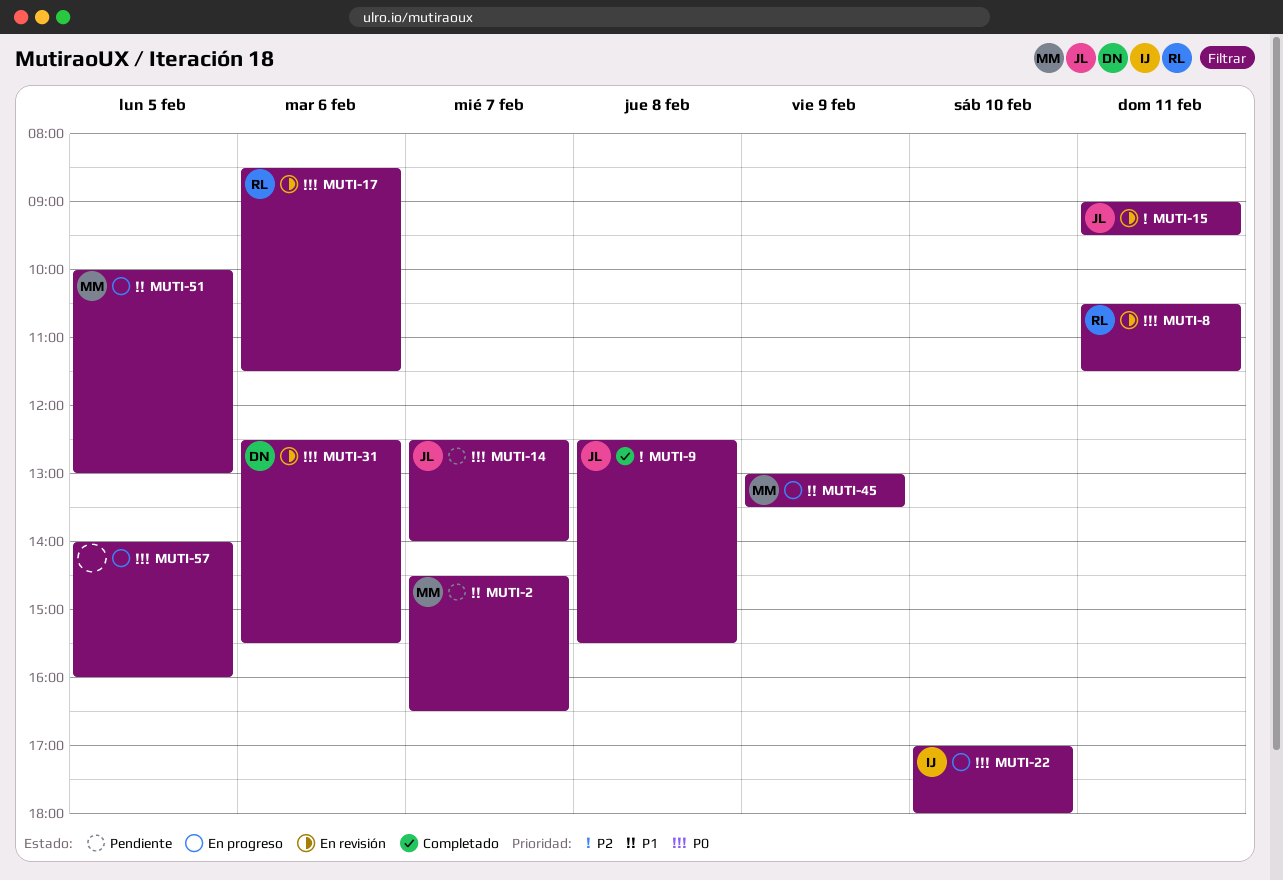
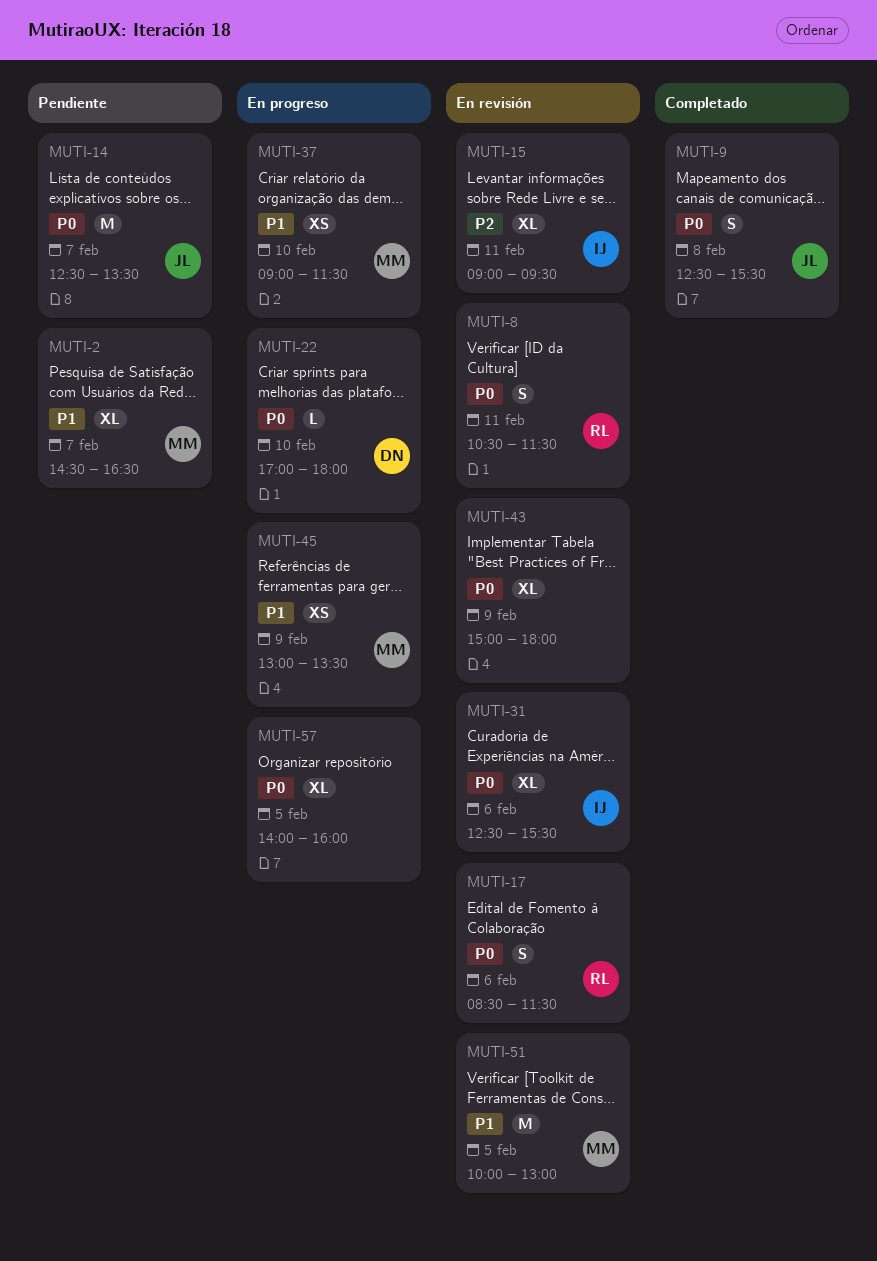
MUTI-9, priority: P2 -> P0
MUTI-14, ends: 14:00 -> 13:30
MUTI-15, owner: JL -> IJ
MUTI-22, owner: IJ -> DN
MUTI-31, owner: DN -> IJ
MUTI-37: none -> present
MUTI-43: none -> present
MUTI-51, status: En progreso -> En revisión

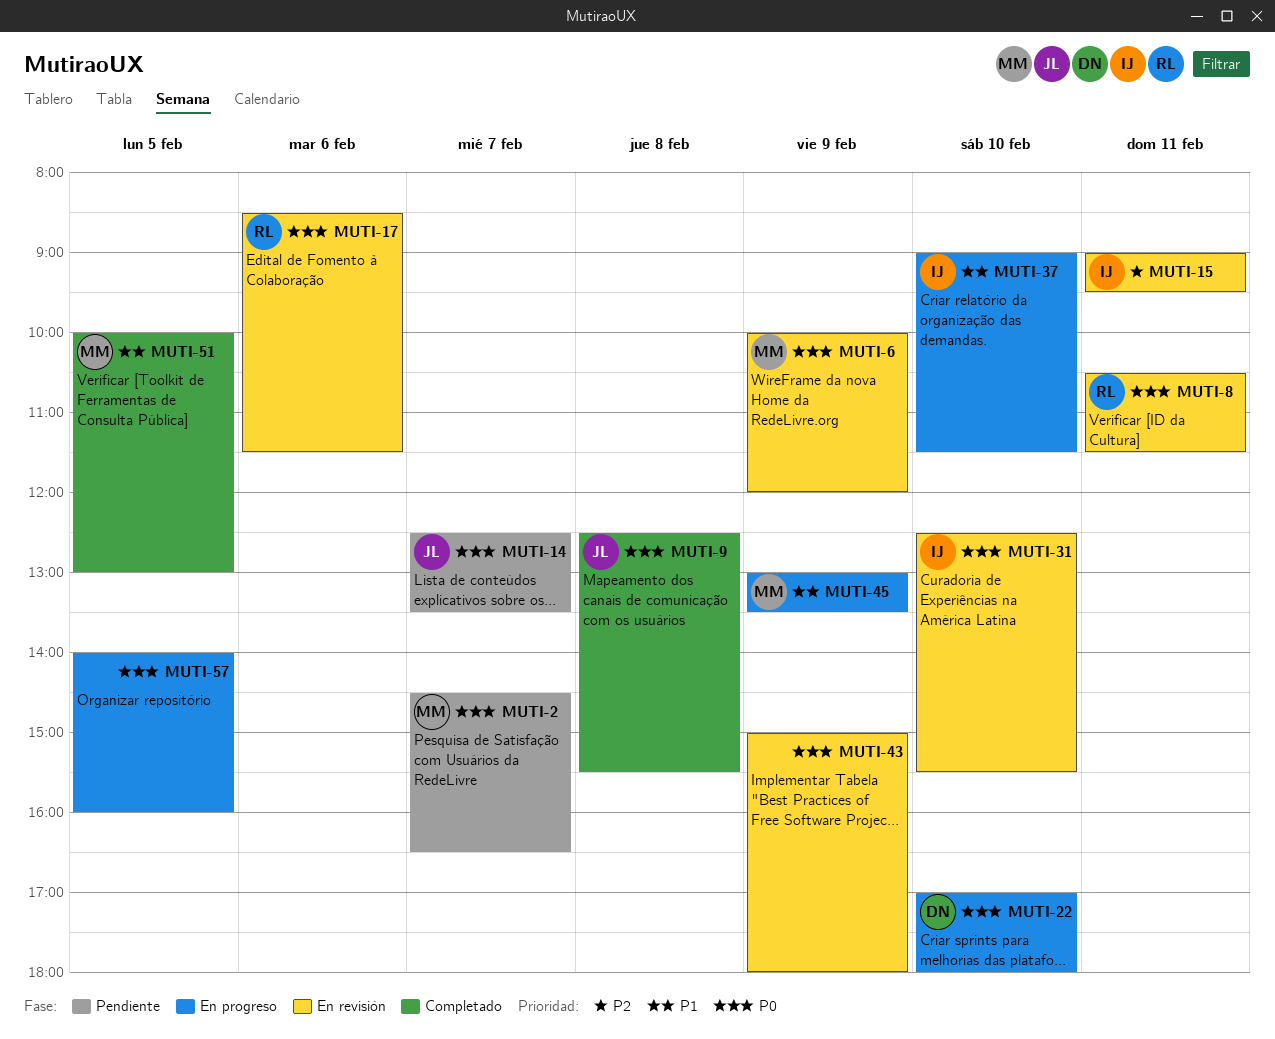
MUTI-2, priority: P1 -> P0
MUTI-6: none -> present
MUTI-31, day: Feb 6 -> Feb 10
MUTI-37, owner: MM -> IJ
MUTI-51, status: En revisión -> Completado

